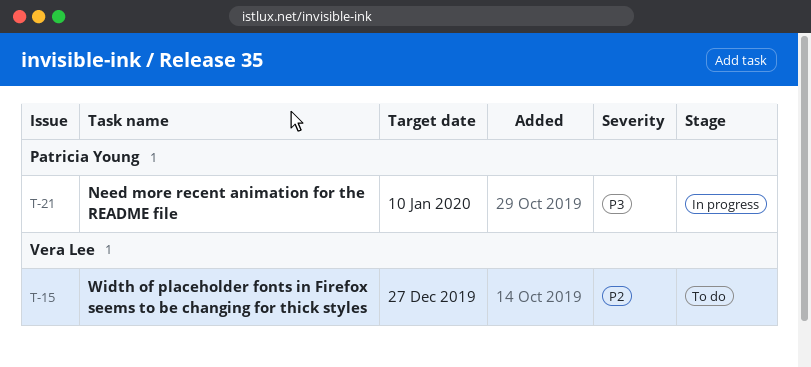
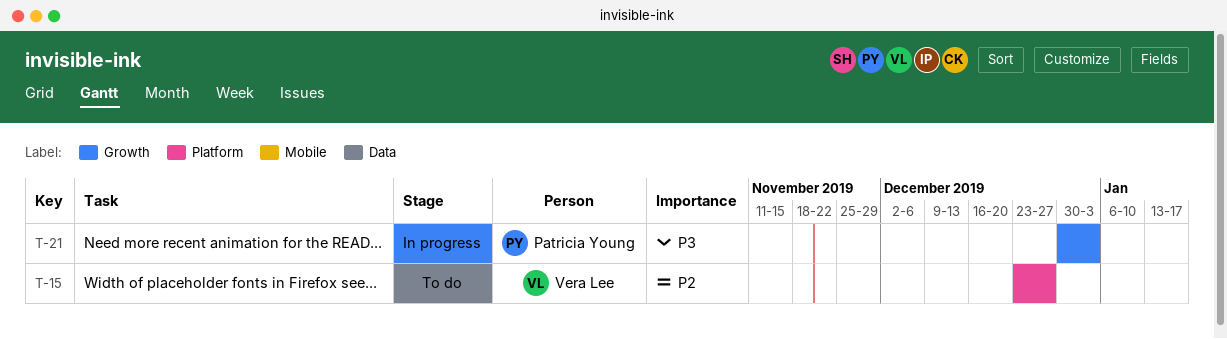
T-21, due: Jan 10 -> Jan 3

